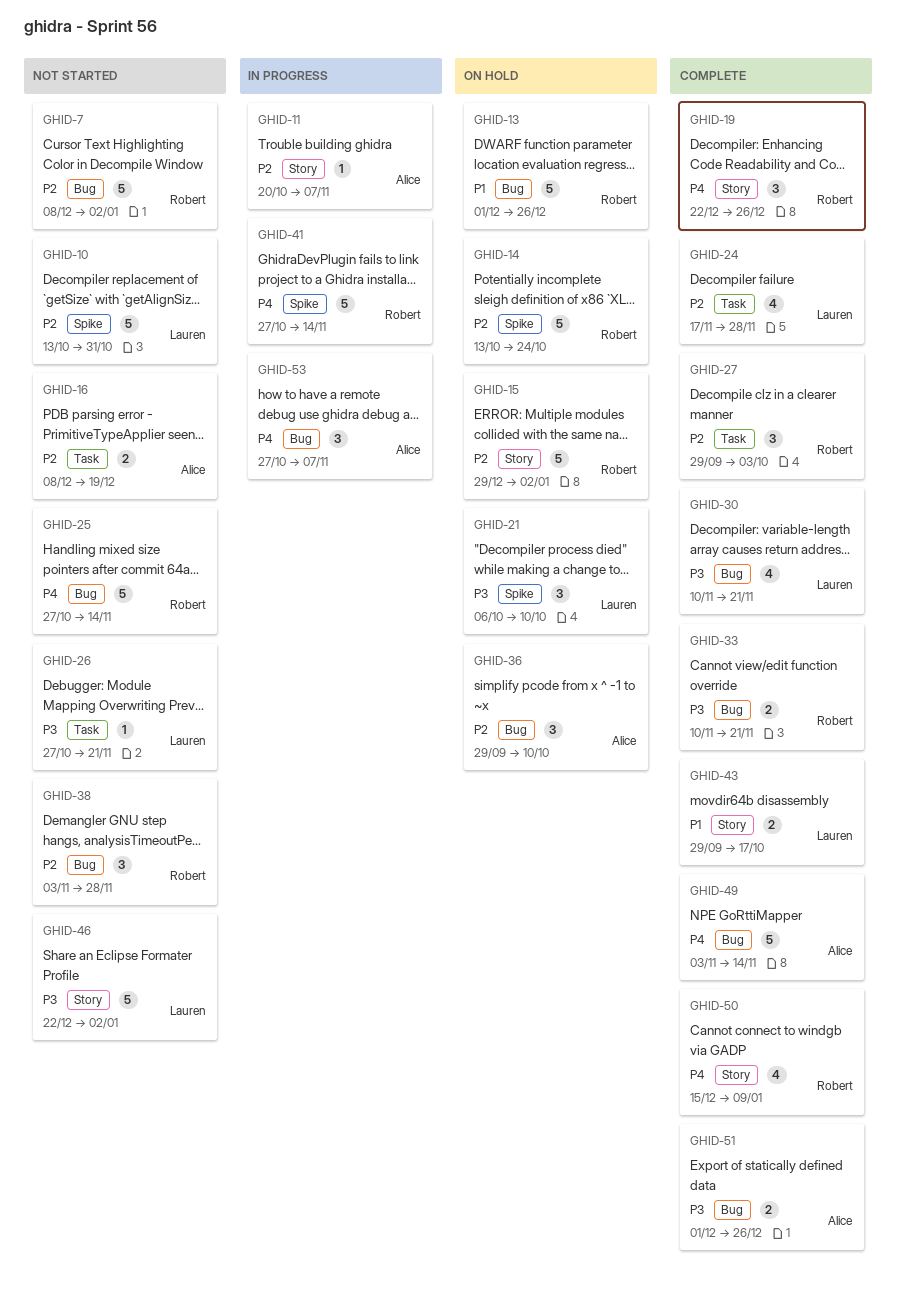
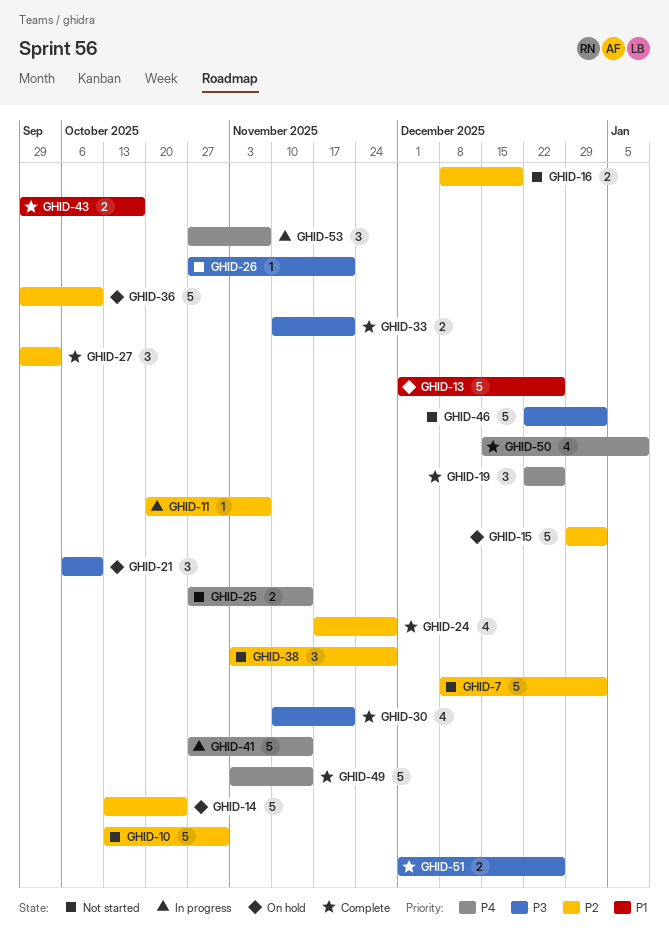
GHID-25, estimate: 5 -> 2
GHID-36, estimate: 3 -> 5

